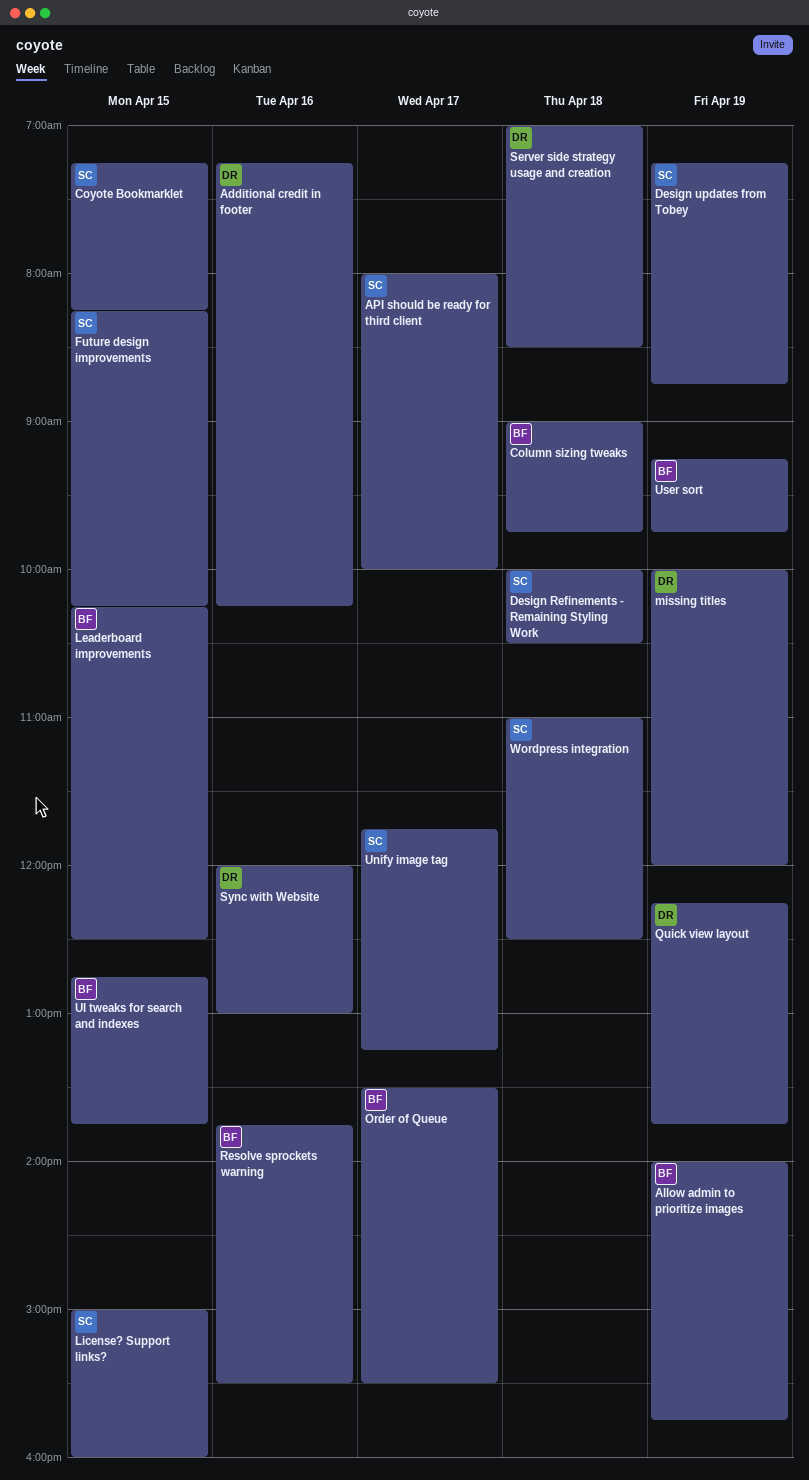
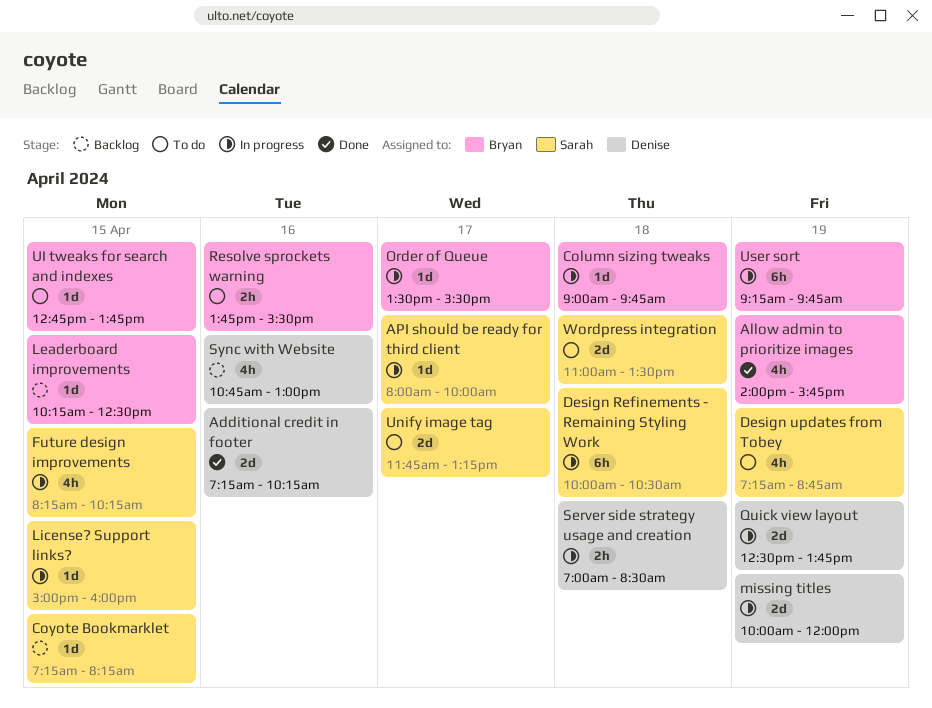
Quick view layout, begins: 12:15 -> 12:30
Sync with Website, begins: 12:00 -> 10:45
Wordpress integration, ends: 12:30 -> 13:30

